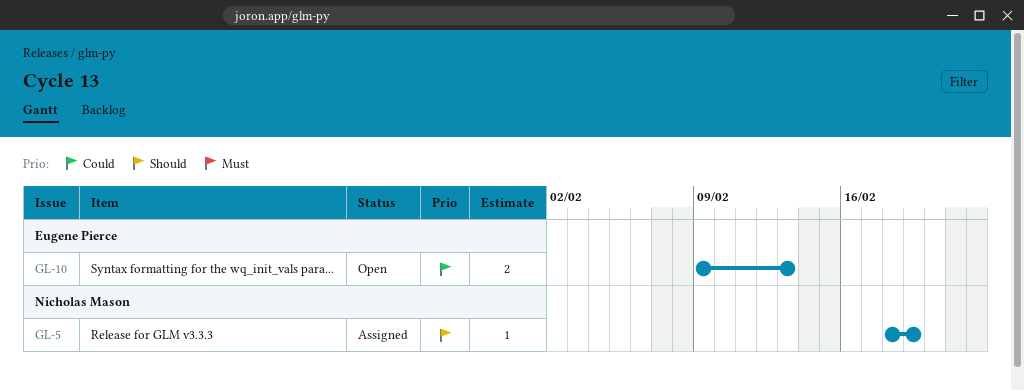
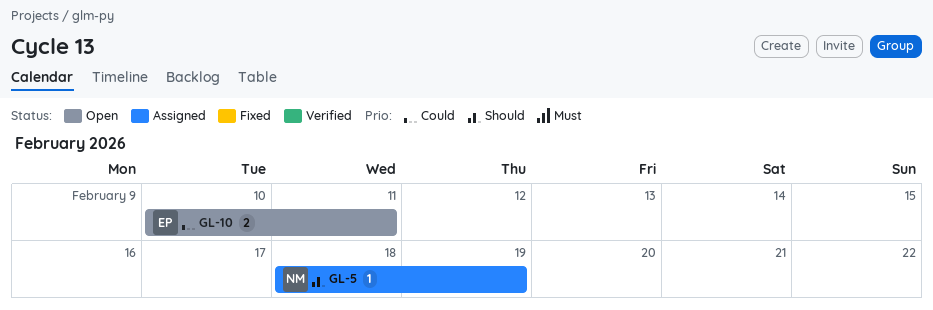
GL-10, start: Feb 9 -> Feb 10
GL-10, due: Feb 13 -> Feb 11

